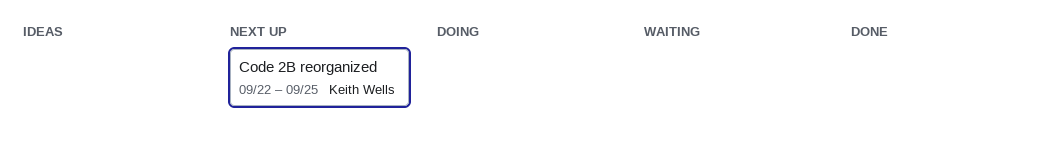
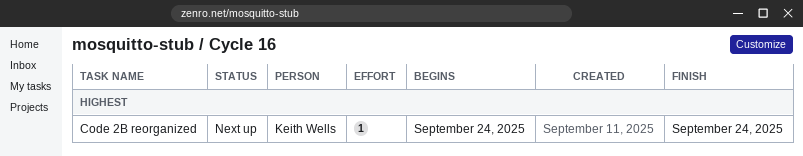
Code 2B reorganized, start: Sep 22 -> Sep 24
Code 2B reorganized, due: Sep 25 -> Sep 24

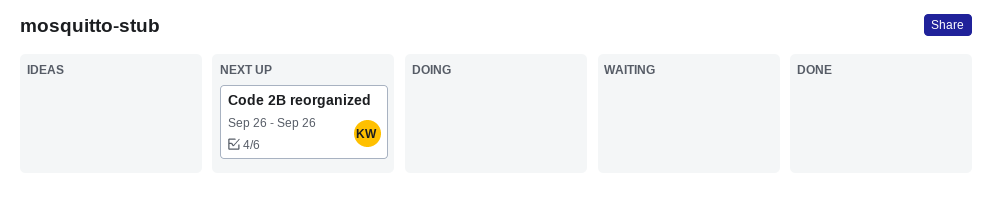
Code 2B reorganized, start: Sep 24 -> Sep 26
Code 2B reorganized, due: Sep 24 -> Sep 26

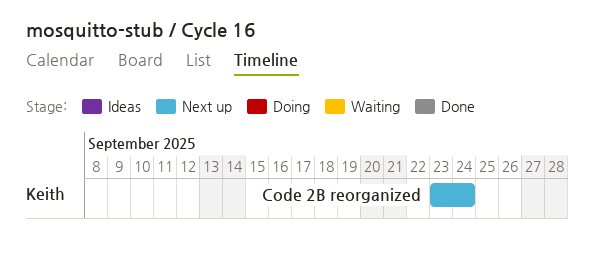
Code 2B reorganized, start: Sep 26 -> Sep 23
Code 2B reorganized, due: Sep 26 -> Sep 24

